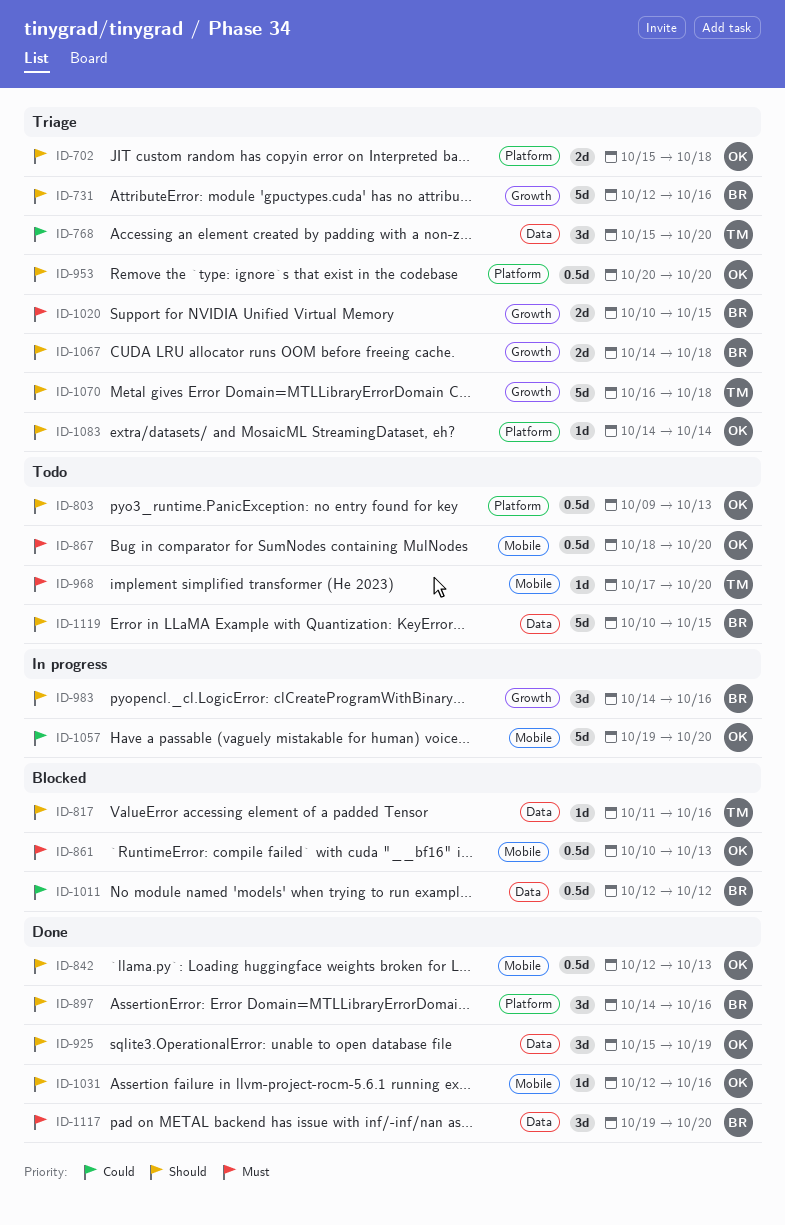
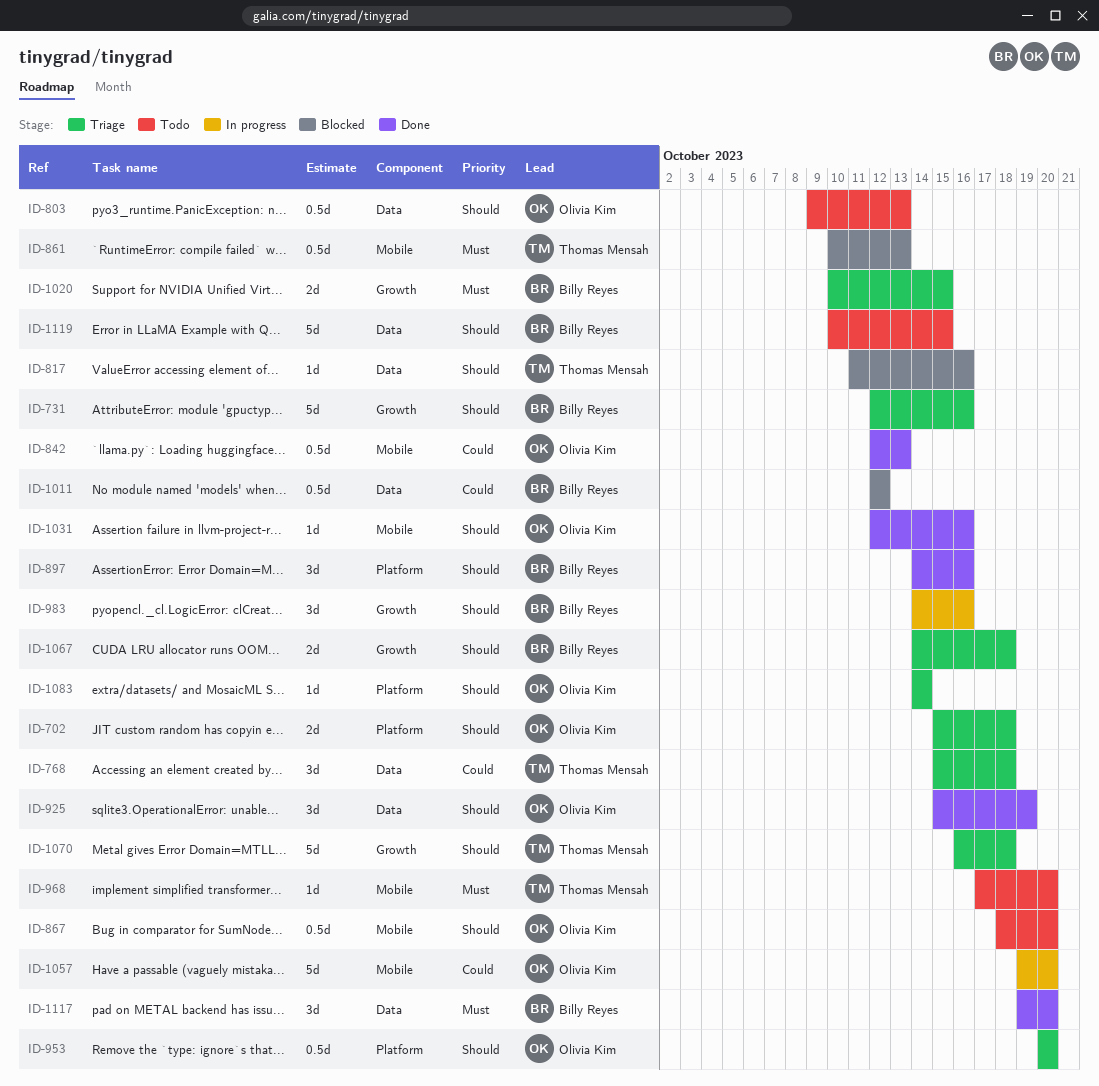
ID-768, due: Oct 20 -> Oct 18
ID-803, label: Platform -> Data
ID-842, priority: Should -> Could
ID-861, owner: Olivia Kim -> Thomas Mensah
ID-867, priority: Must -> Should

